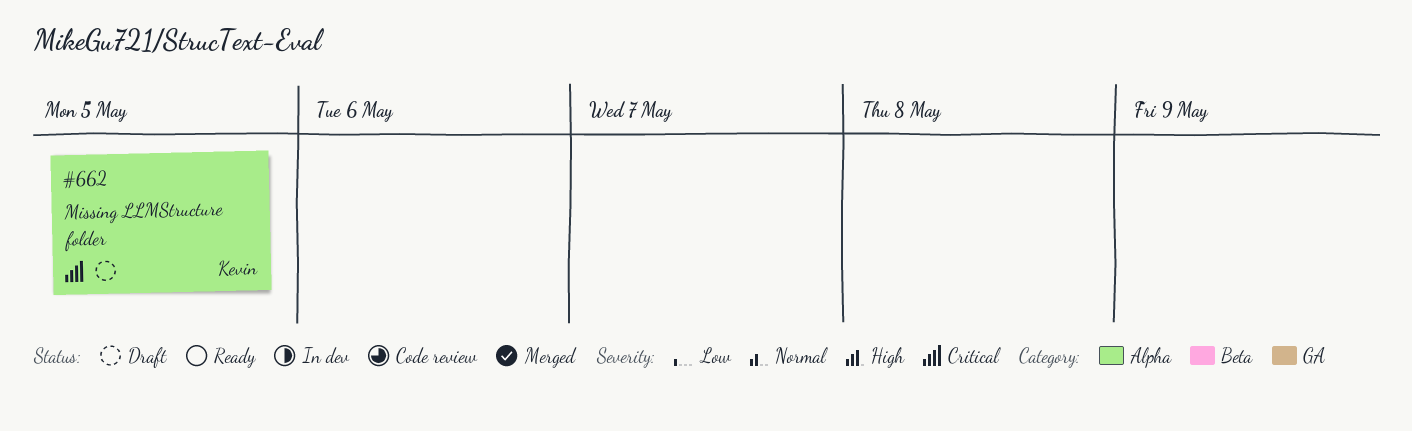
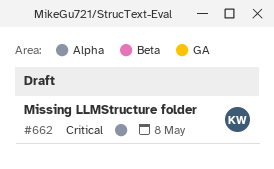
#662, due: May 5 -> May 8

